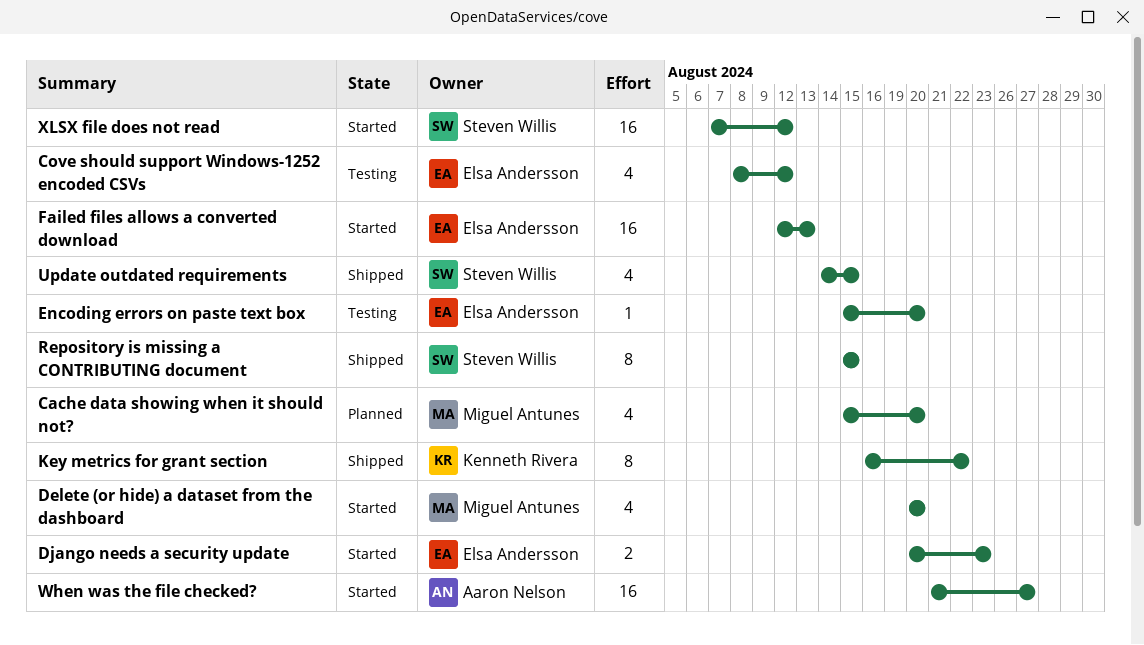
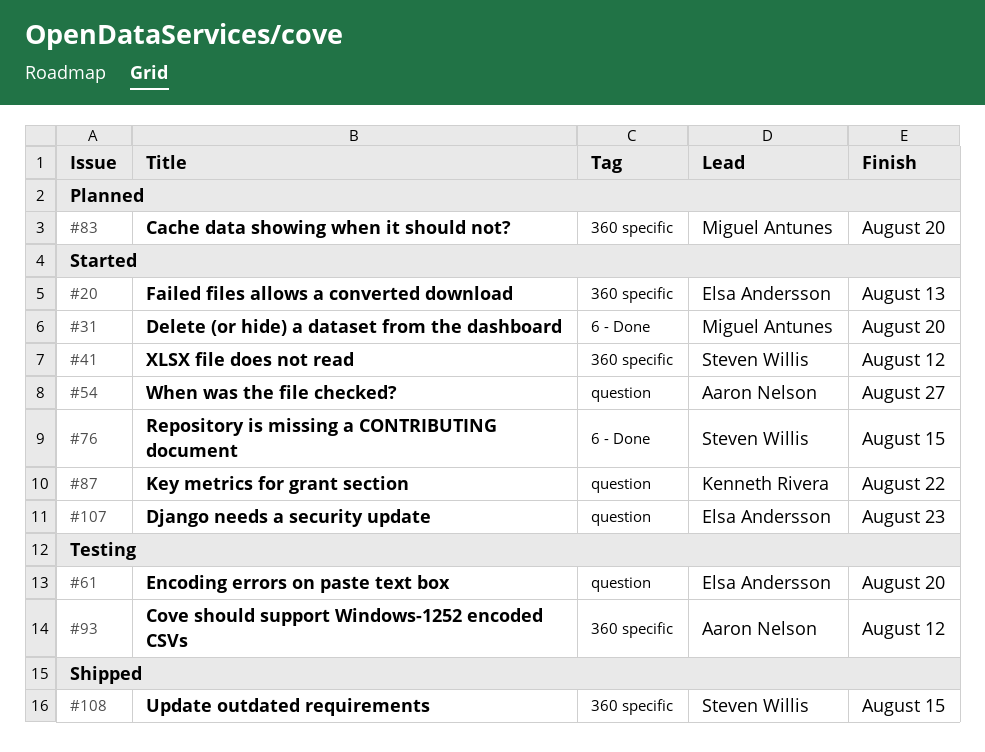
Cove should support Windows-1252 encoded CSVs, owner: Elsa Andersson -> Aaron Nelson
Key metrics for grant section, status: Shipped -> Started
Repository is missing a CONTRIBUTING document, status: Shipped -> Started

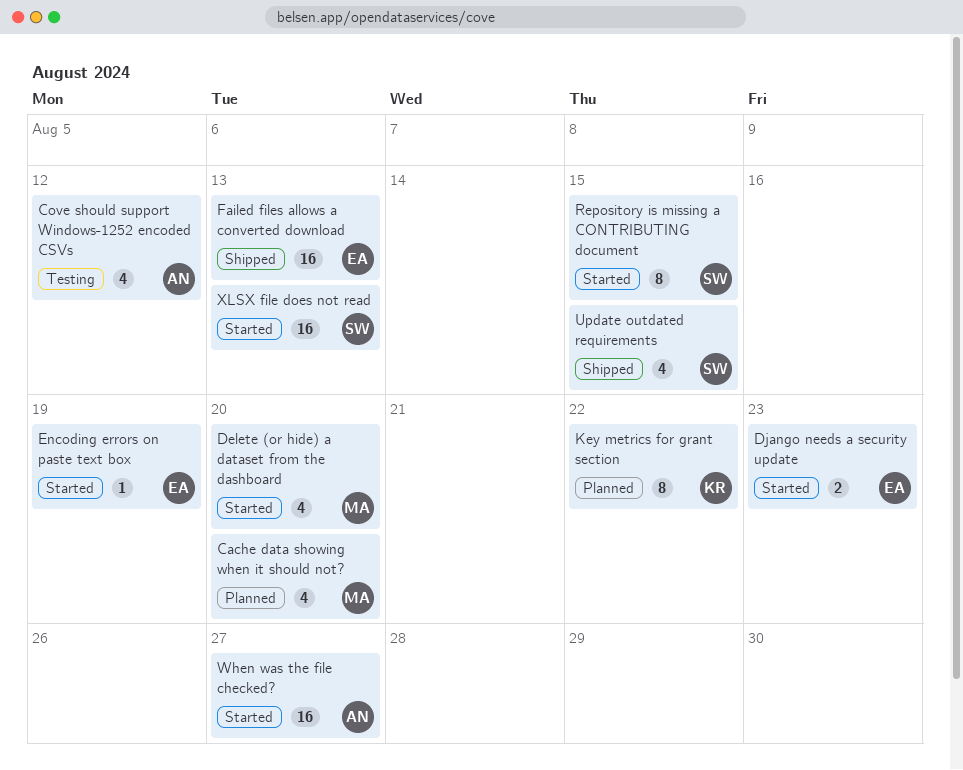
Encoding errors on paste text box, status: Testing -> Started
Encoding errors on paste text box, due: Aug 20 -> Aug 19
Failed files allows a converted download, status: Started -> Shipped
Key metrics for grant section, status: Started -> Planned
XLSX file does not read, due: Aug 12 -> Aug 13

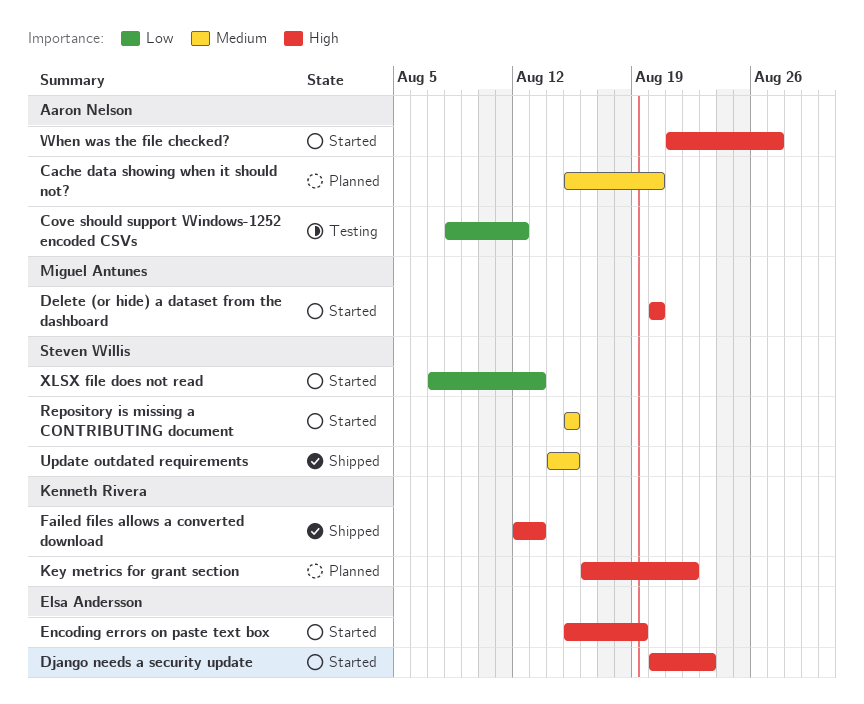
Cache data showing when it should not?, owner: Miguel Antunes -> Aaron Nelson
Failed files allows a converted download, owner: Elsa Andersson -> Kenneth Rivera

